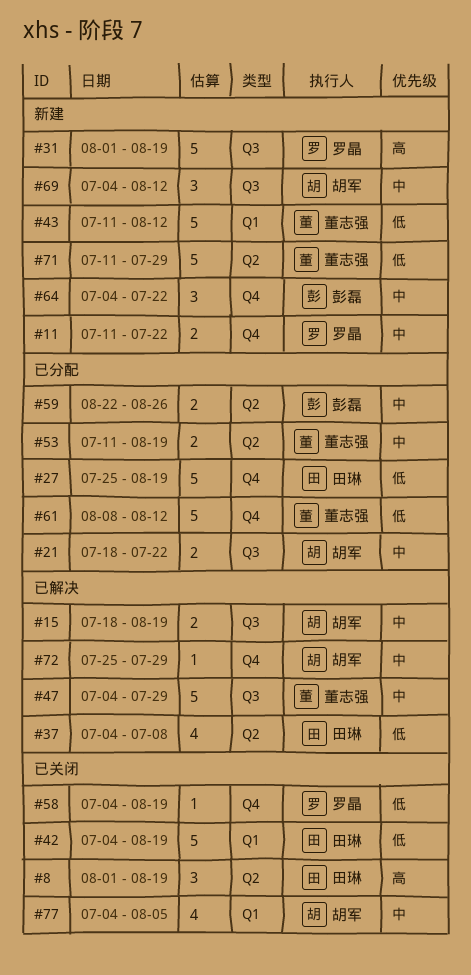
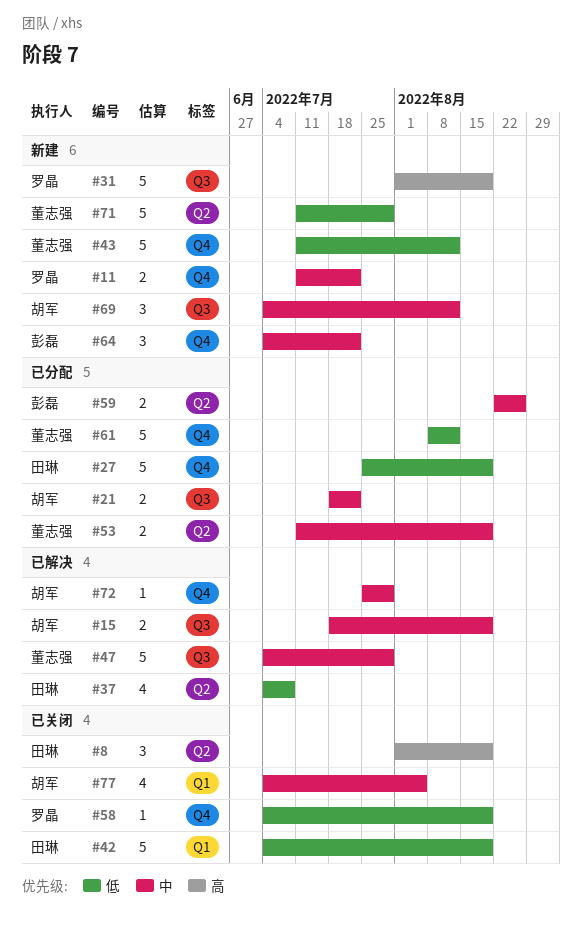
#43, label: Q1 -> Q4

